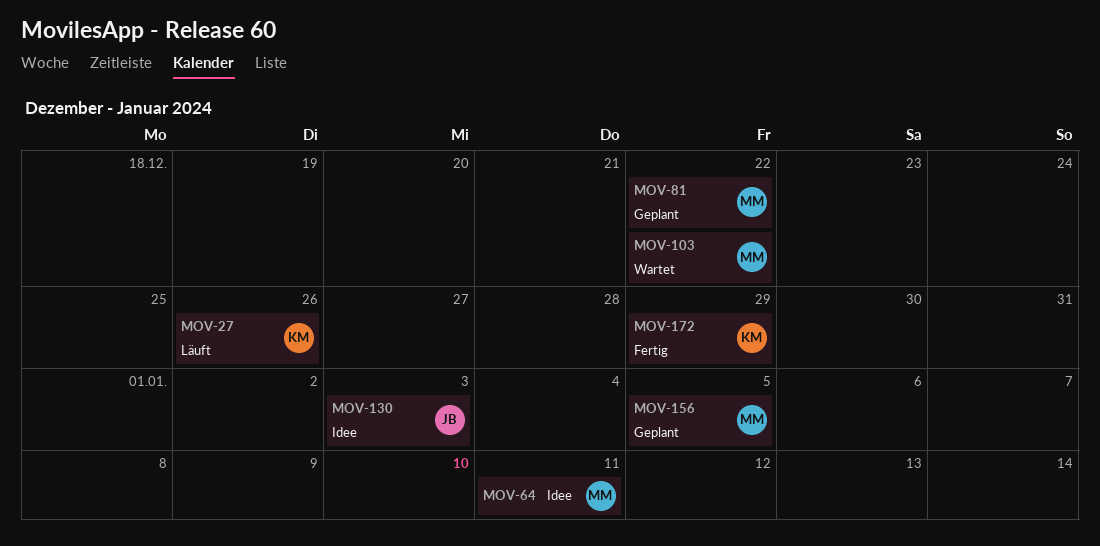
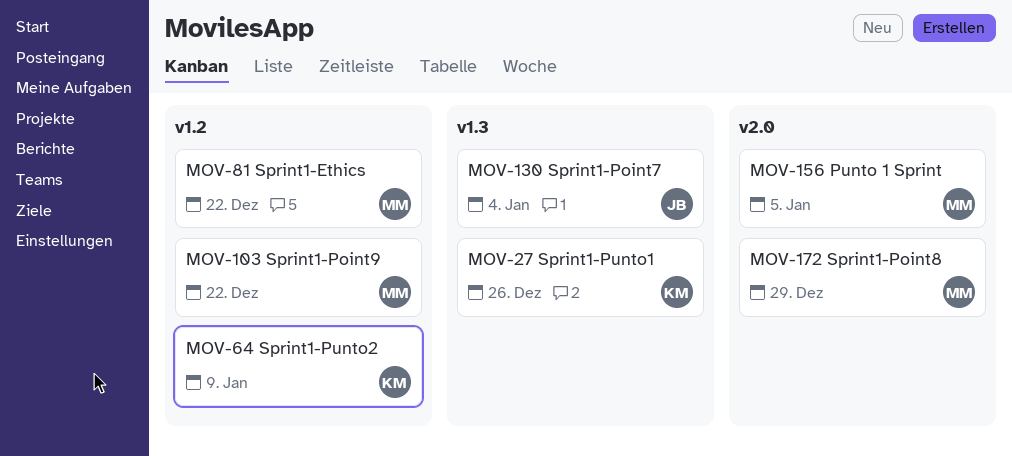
MOV-64, owner: MM -> KM
MOV-64, due: Jan 11 -> Jan 9
MOV-130, due: Jan 3 -> Jan 4
MOV-172, owner: KM -> MM

